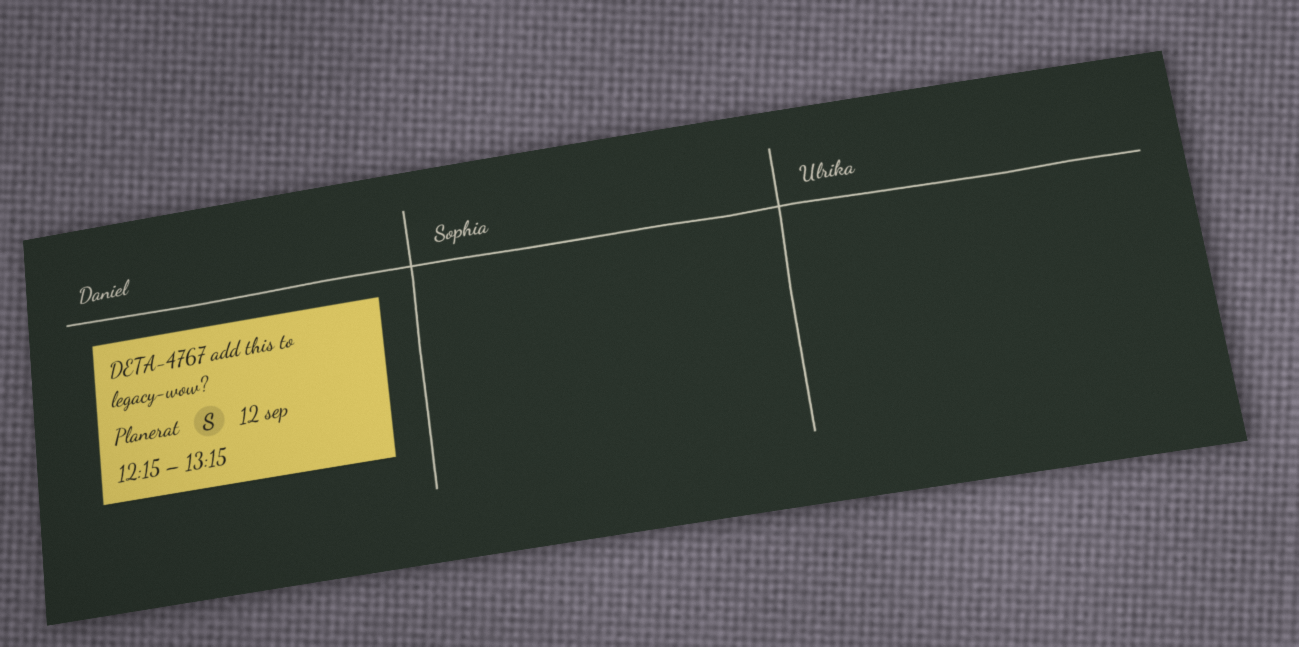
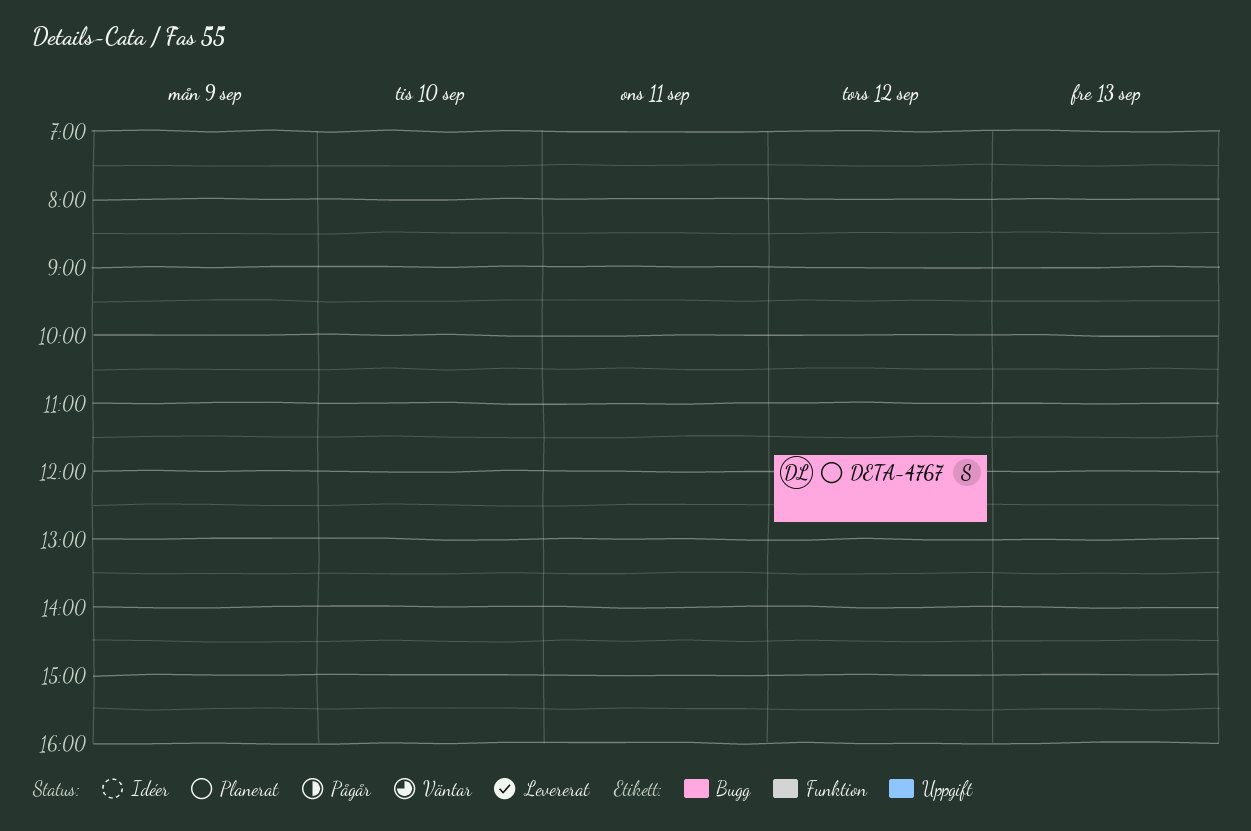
DETA-4767, begins: 12:15 -> 11:45
DETA-4767, ends: 13:15 -> 12:45

